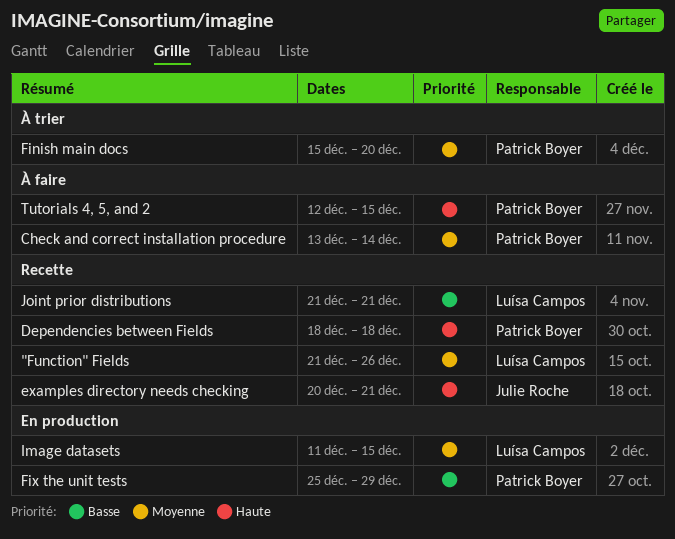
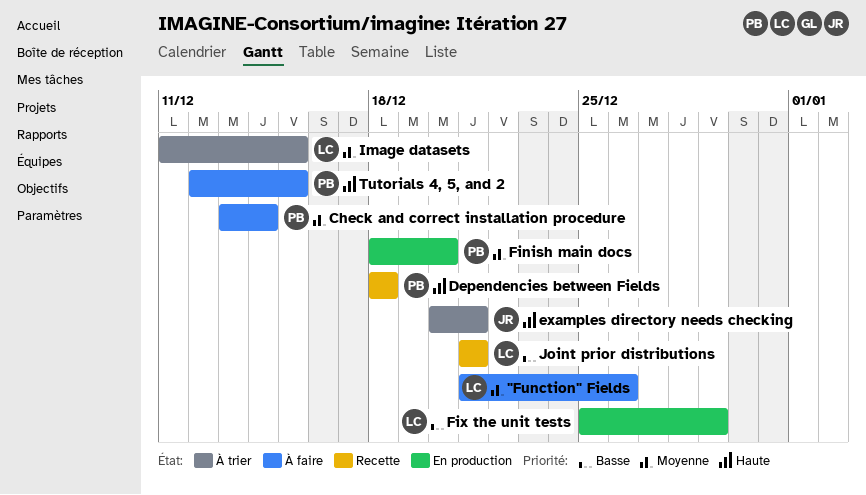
"Function" Fields, status: Recette -> À faire
examples directory needs checking, status: Recette -> À trier
Finish main docs, status: À trier -> En production
Finish main docs, start: Dec 15 -> Dec 18
Fix the unit tests, owner: Patrick Boyer -> Luísa Campos
Image datasets, status: En production -> À trier

